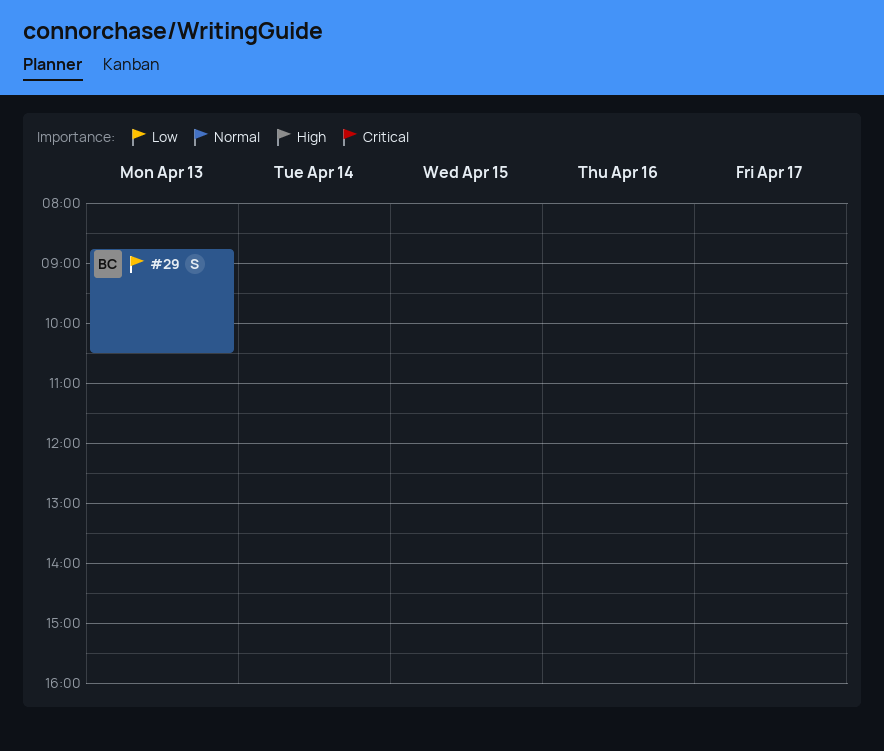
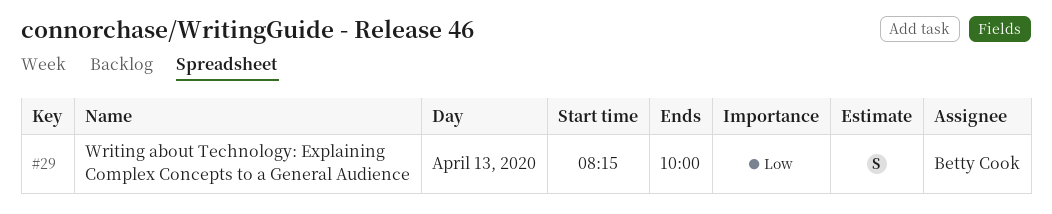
#29, begins: 08:45 -> 08:15
#29, ends: 10:30 -> 10:00

